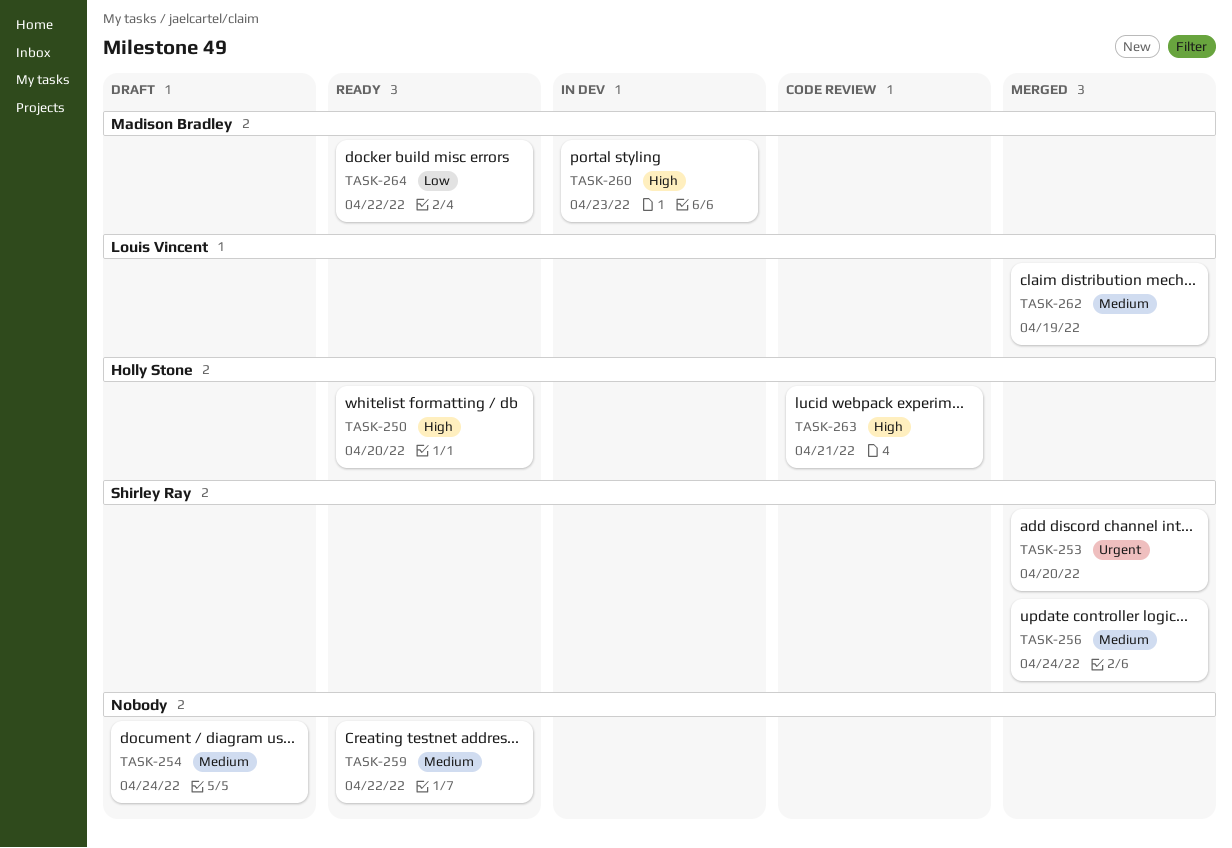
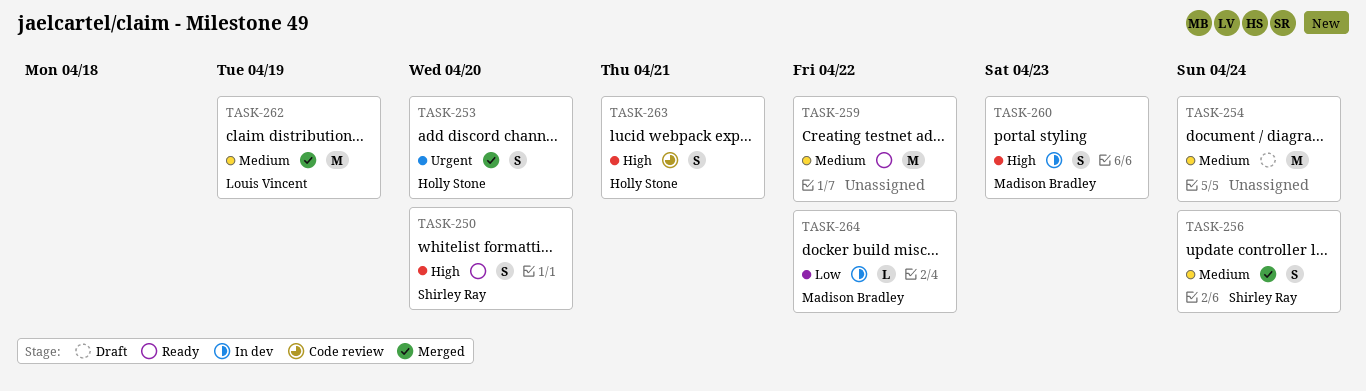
TASK-250, owner: Holly Stone -> Shirley Ray
TASK-253, owner: Shirley Ray -> Holly Stone
TASK-264, status: Ready -> In dev

